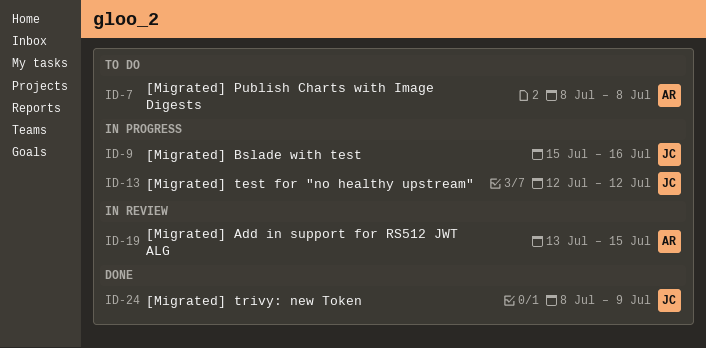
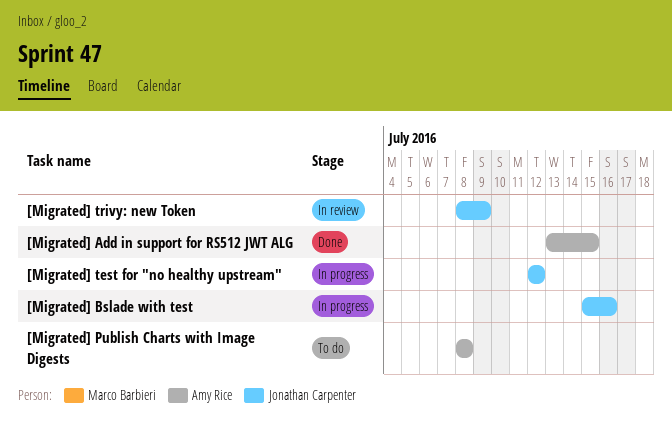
[Migrated] Add in support for RS512 JWT ALG, status: In review -> Done
[Migrated] trivy: new Token, status: Done -> In review

